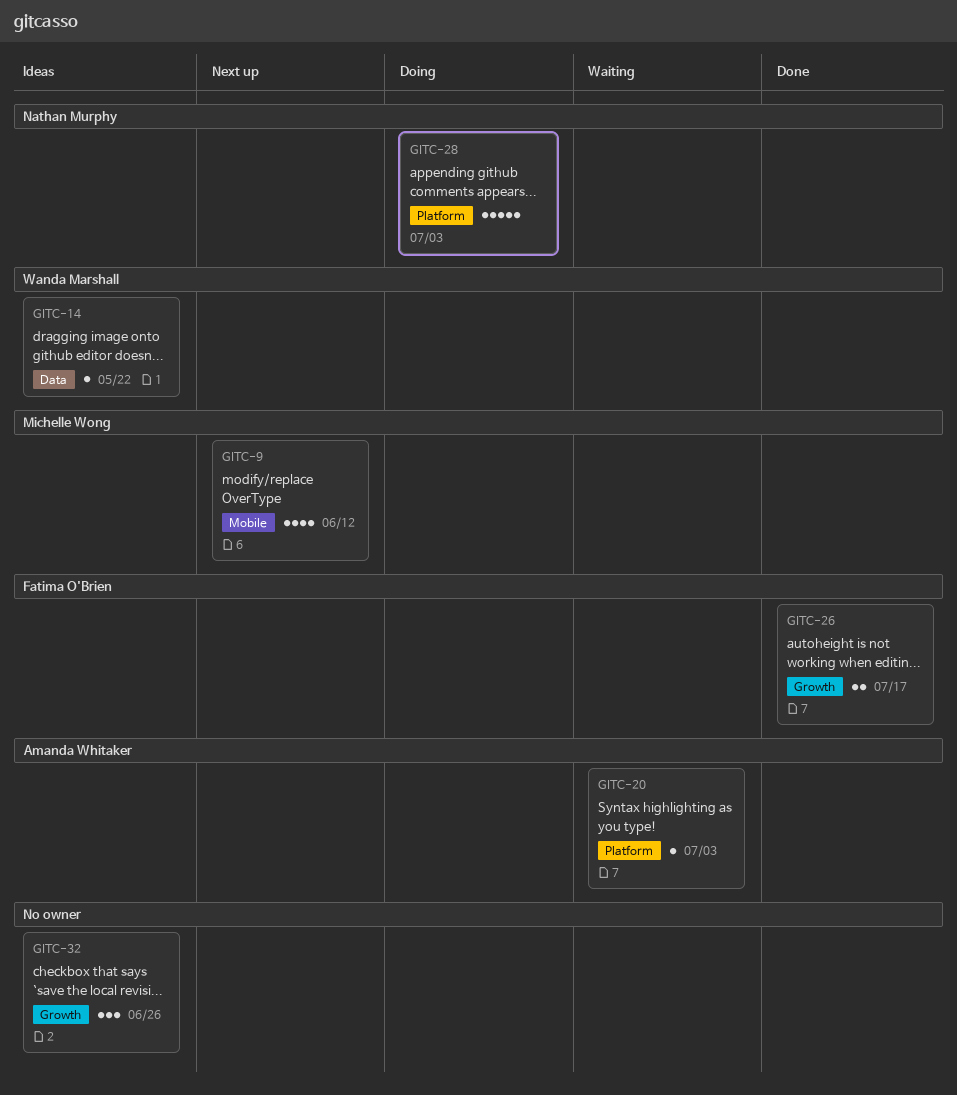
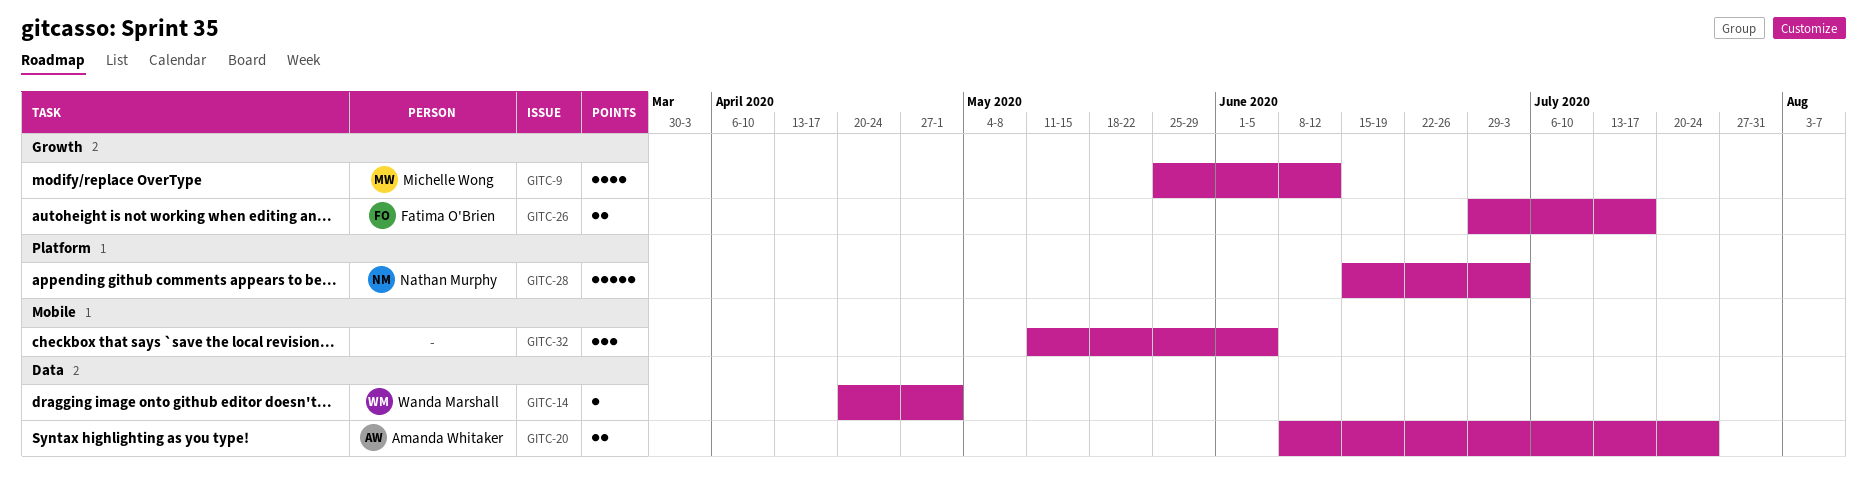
GITC-9, label: Mobile -> Growth
GITC-14, due: May 22 -> May 1
GITC-20, label: Platform -> Data
GITC-20, estimate: 1 -> 2
GITC-20, due: Jul 3 -> Jul 24
GITC-32, label: Growth -> Mobile
GITC-32, due: Jun 26 -> Jun 5

